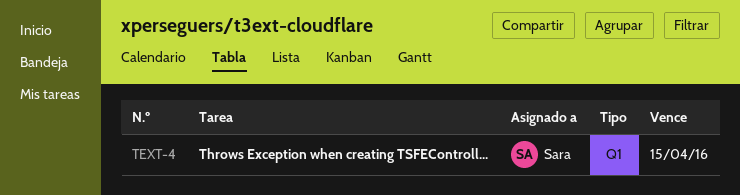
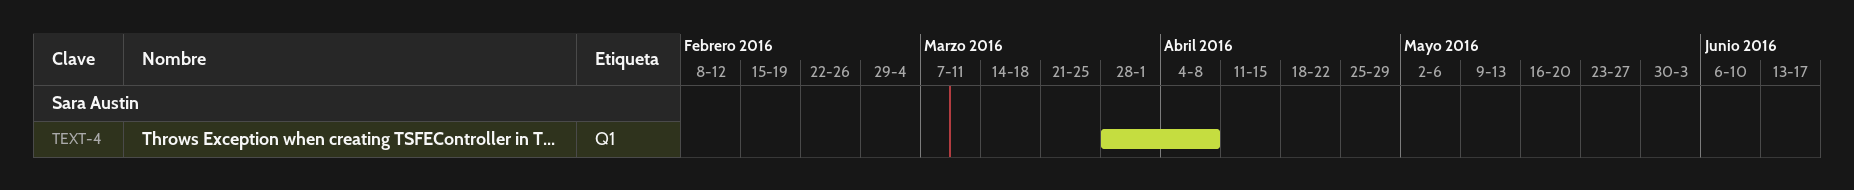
TEXT-4, due: Apr 15 -> Apr 8

